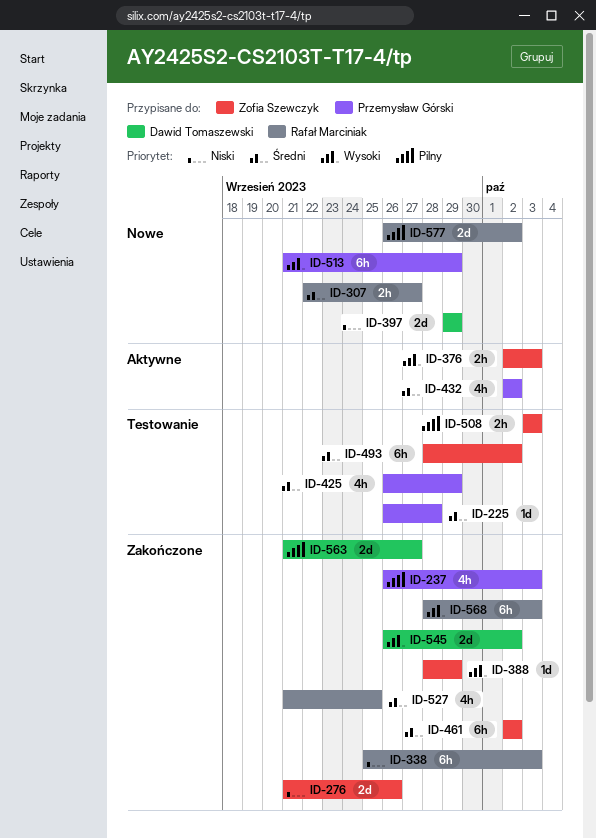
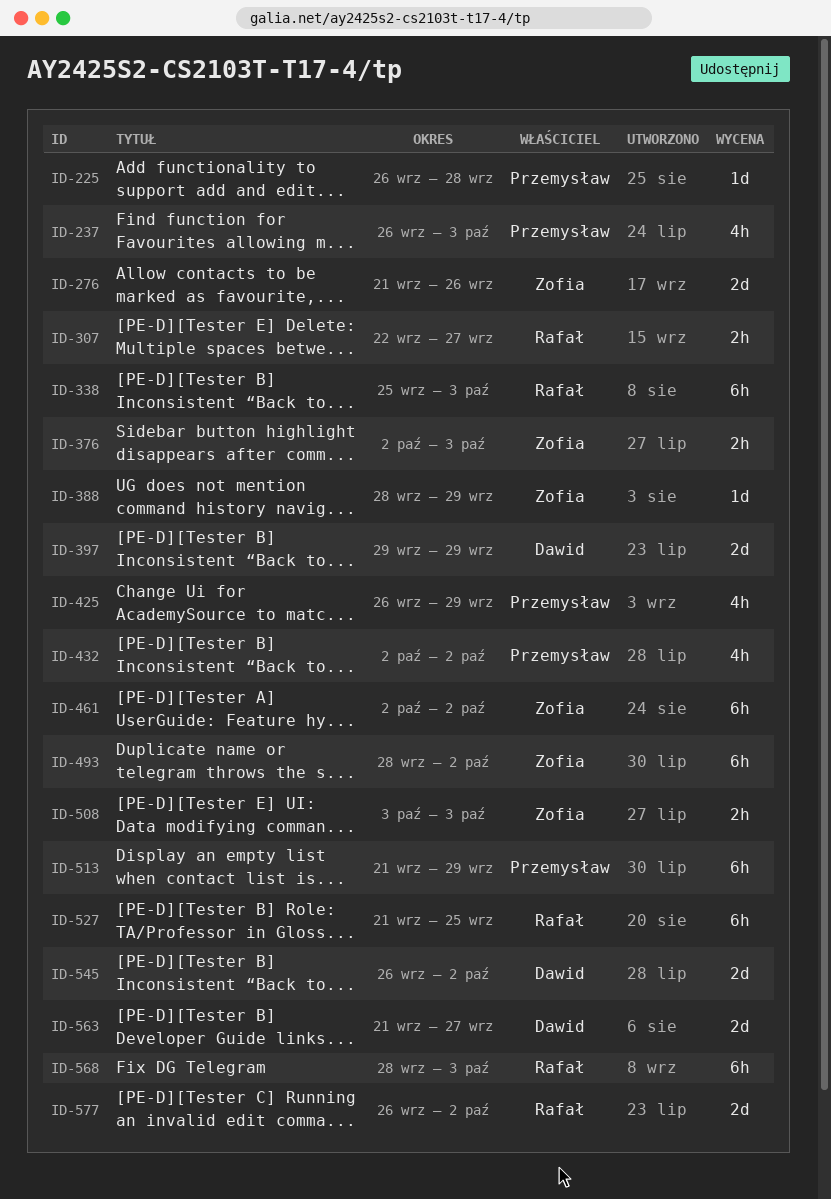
ID-527, estimate: 4h -> 6h

